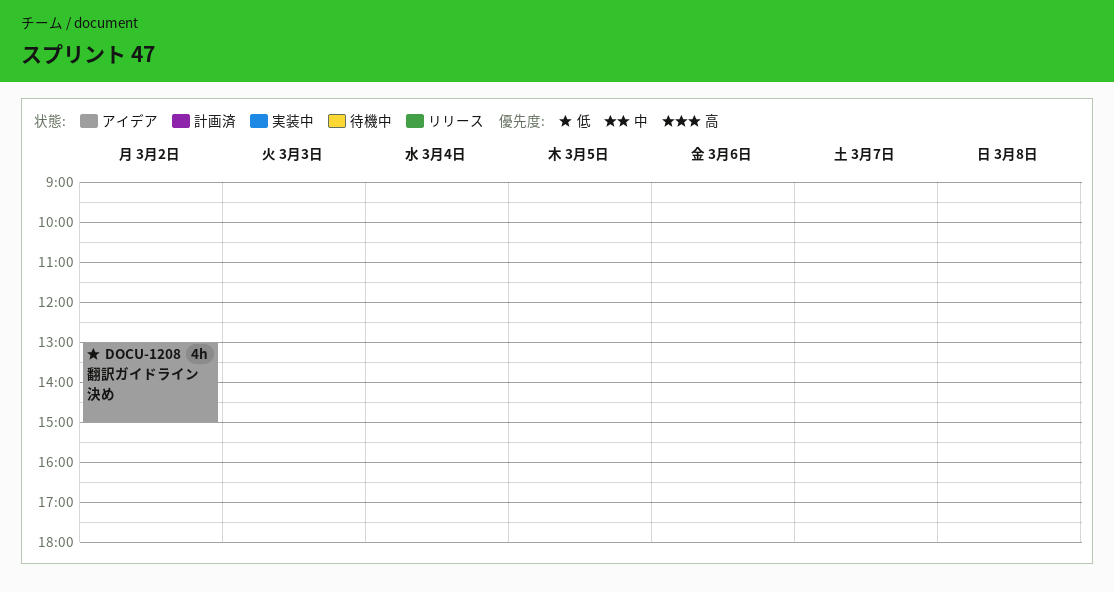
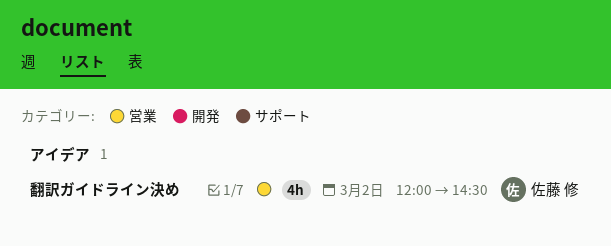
翻訳ガイドライン決め, begins: 13:00 -> 12:00
翻訳ガイドライン決め, ends: 15:00 -> 14:30

